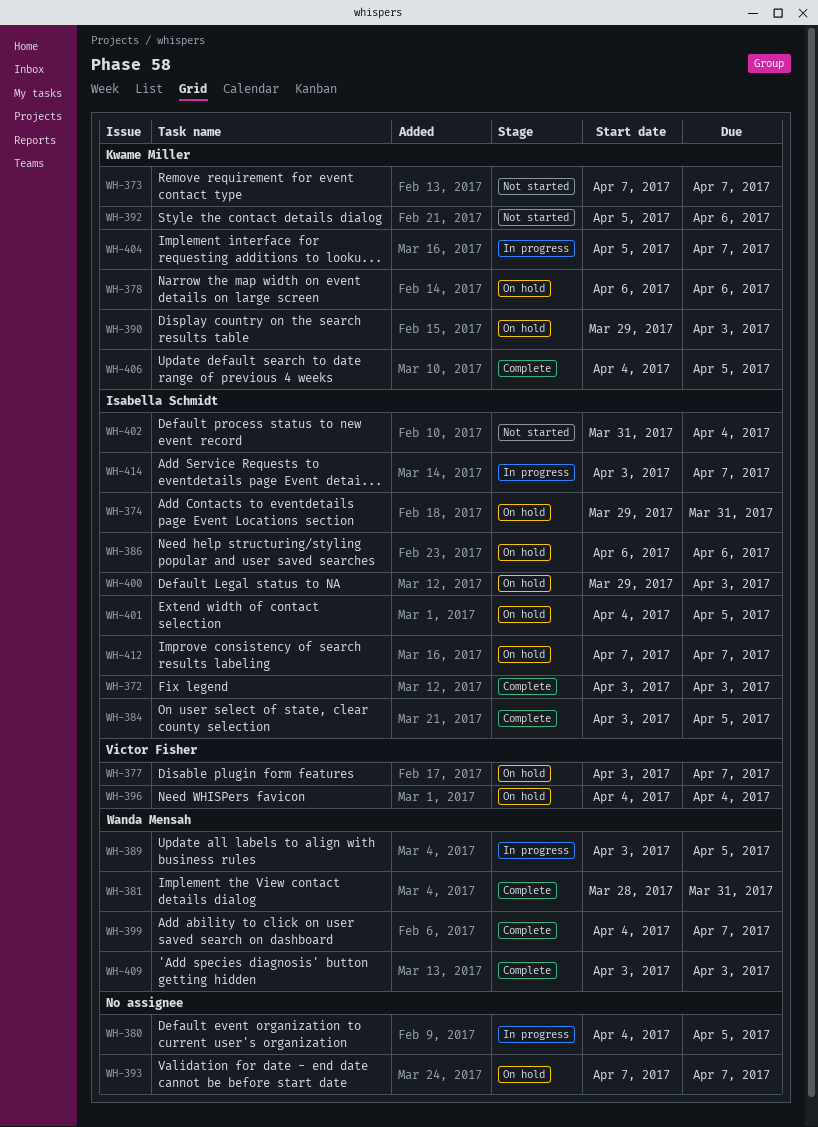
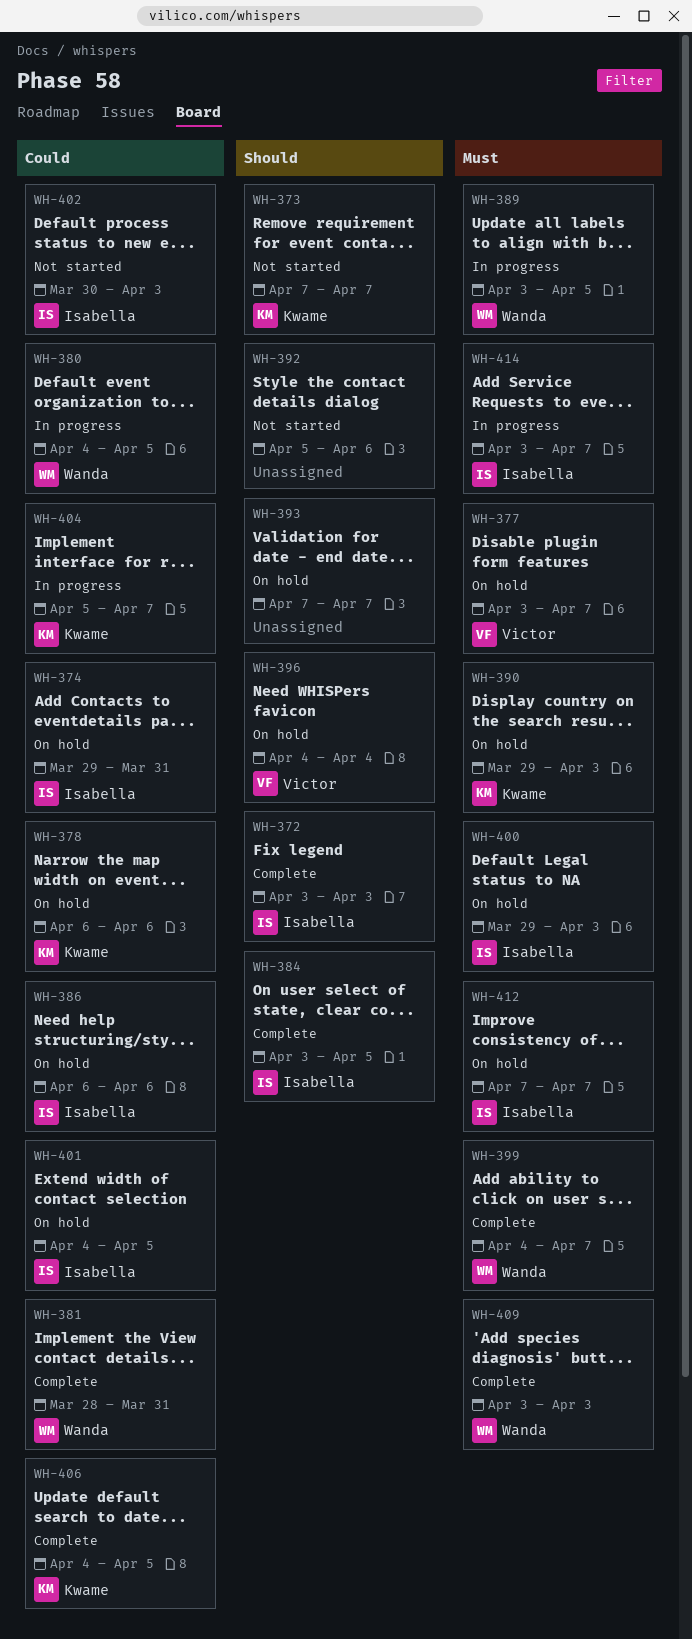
WH-380, owner: none -> Wanda Mensah
WH-392, owner: Kwame Miller -> none
WH-402, start: Mar 31 -> Mar 30
WH-402, due: Apr 4 -> Apr 3

